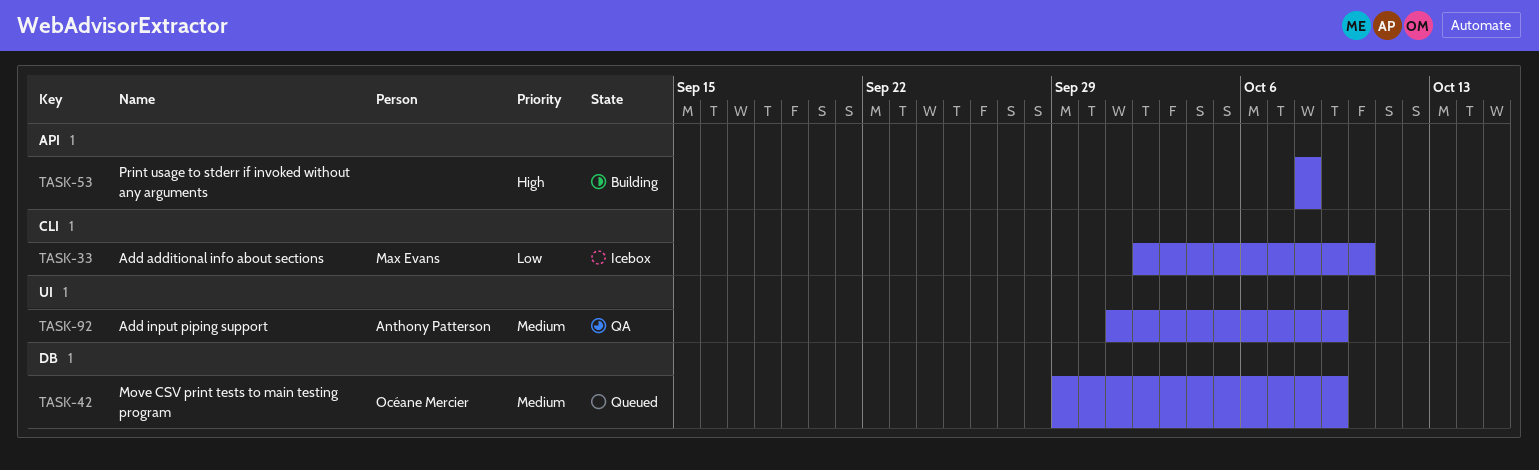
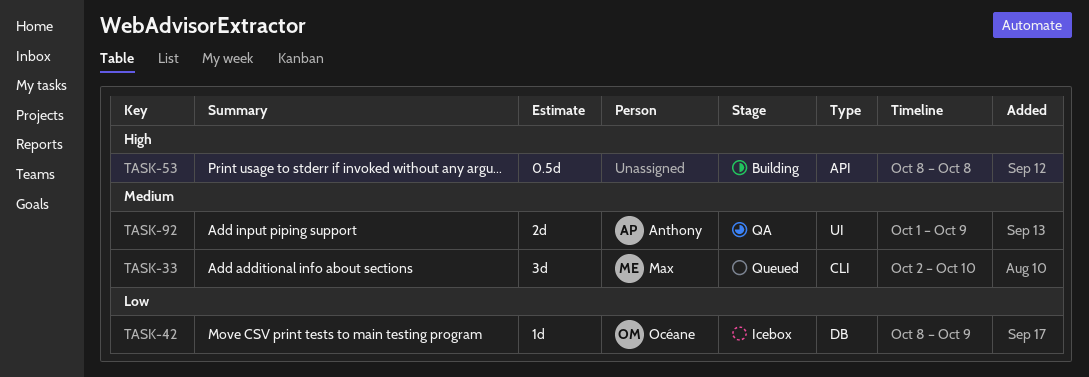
TASK-33, status: Icebox -> Queued
TASK-33, priority: Low -> Medium
TASK-42, status: Queued -> Icebox
TASK-42, priority: Medium -> Low
TASK-42, start: Sep 29 -> Oct 8

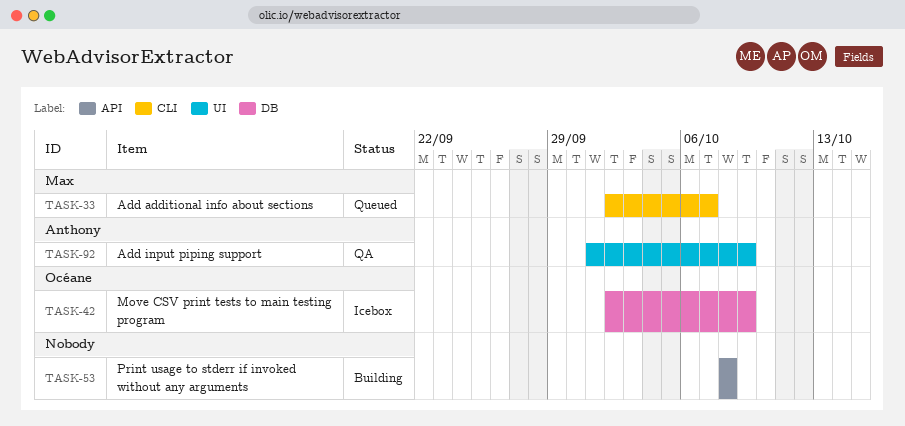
TASK-33, due: Oct 10 -> Oct 7
TASK-42, start: Oct 8 -> Oct 2

